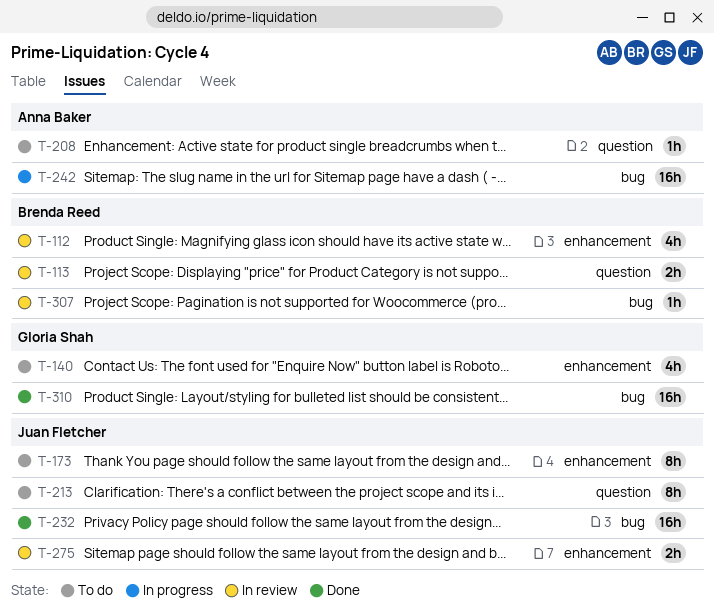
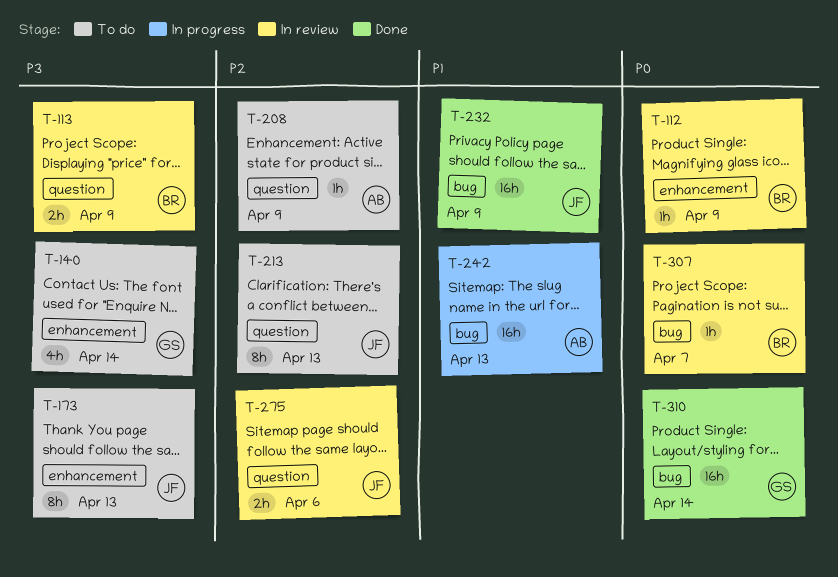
T-112, estimate: 4h -> 1h
T-275, label: enhancement -> question

